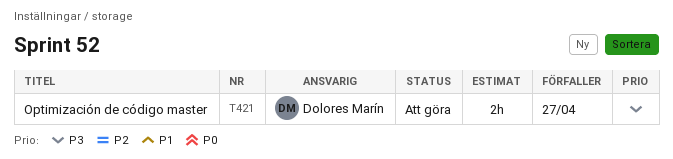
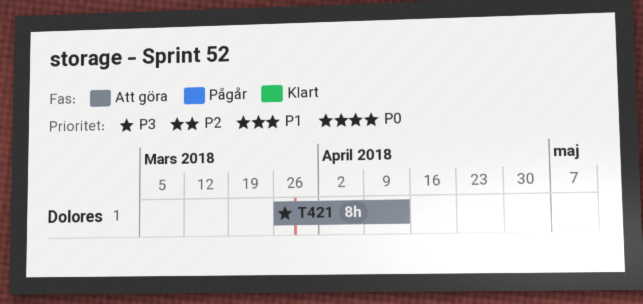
T421, estimate: 2h -> 8h
T421, due: Apr 27 -> Apr 13

